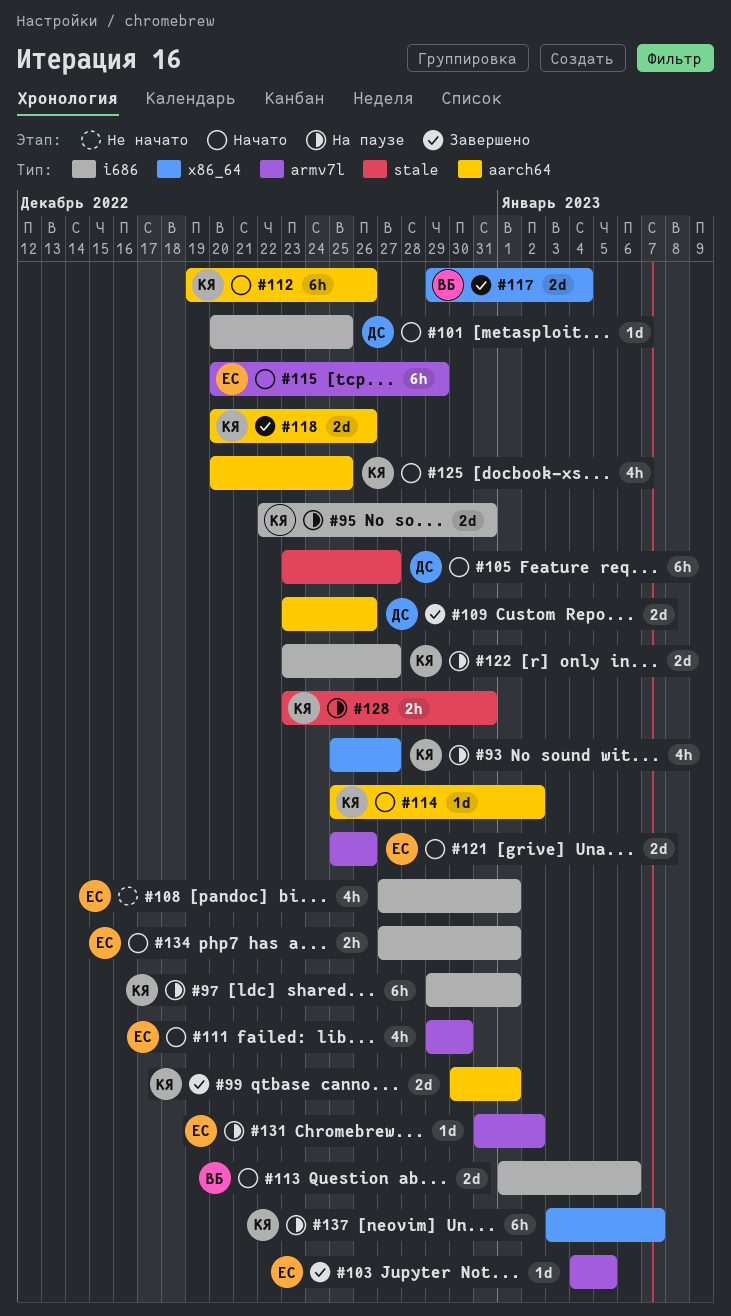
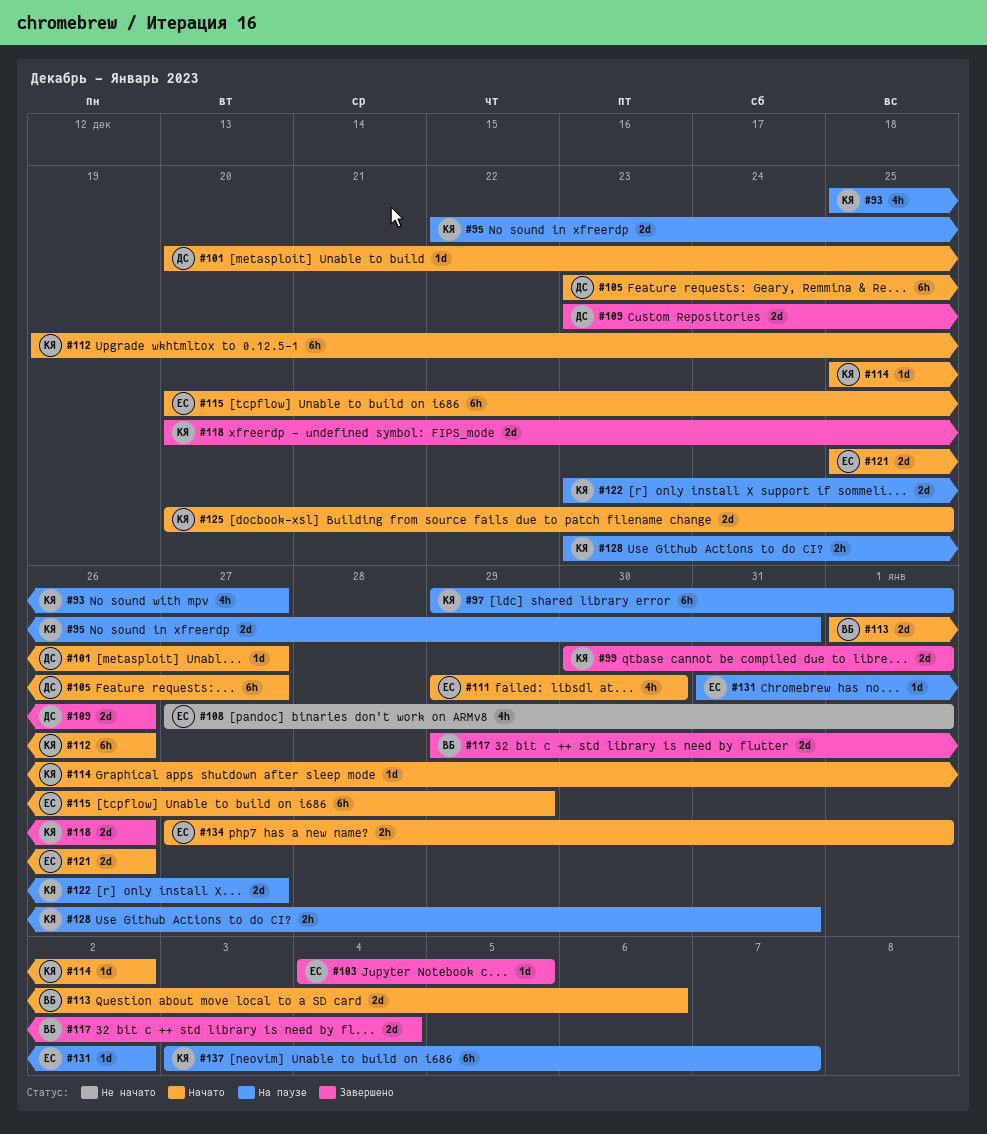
#101, due: Dec 25 -> Dec 27
#125, estimate: 4h -> 2d

